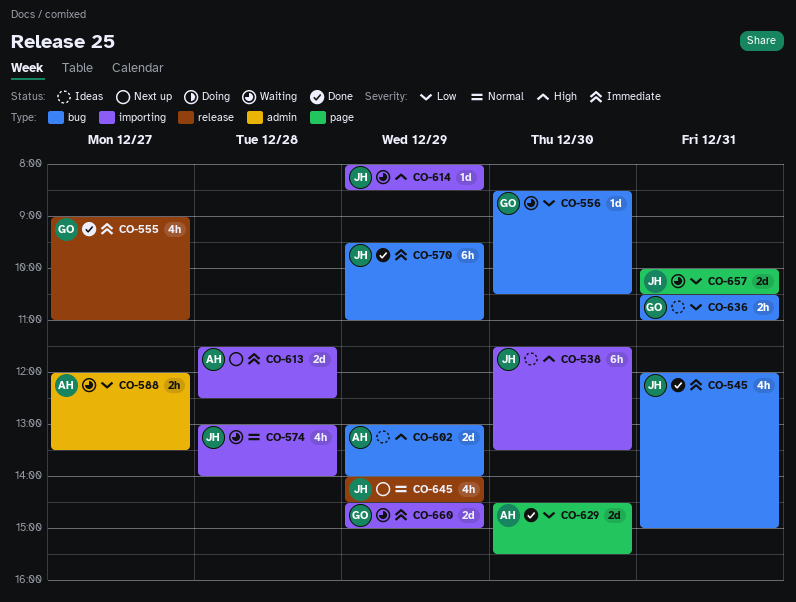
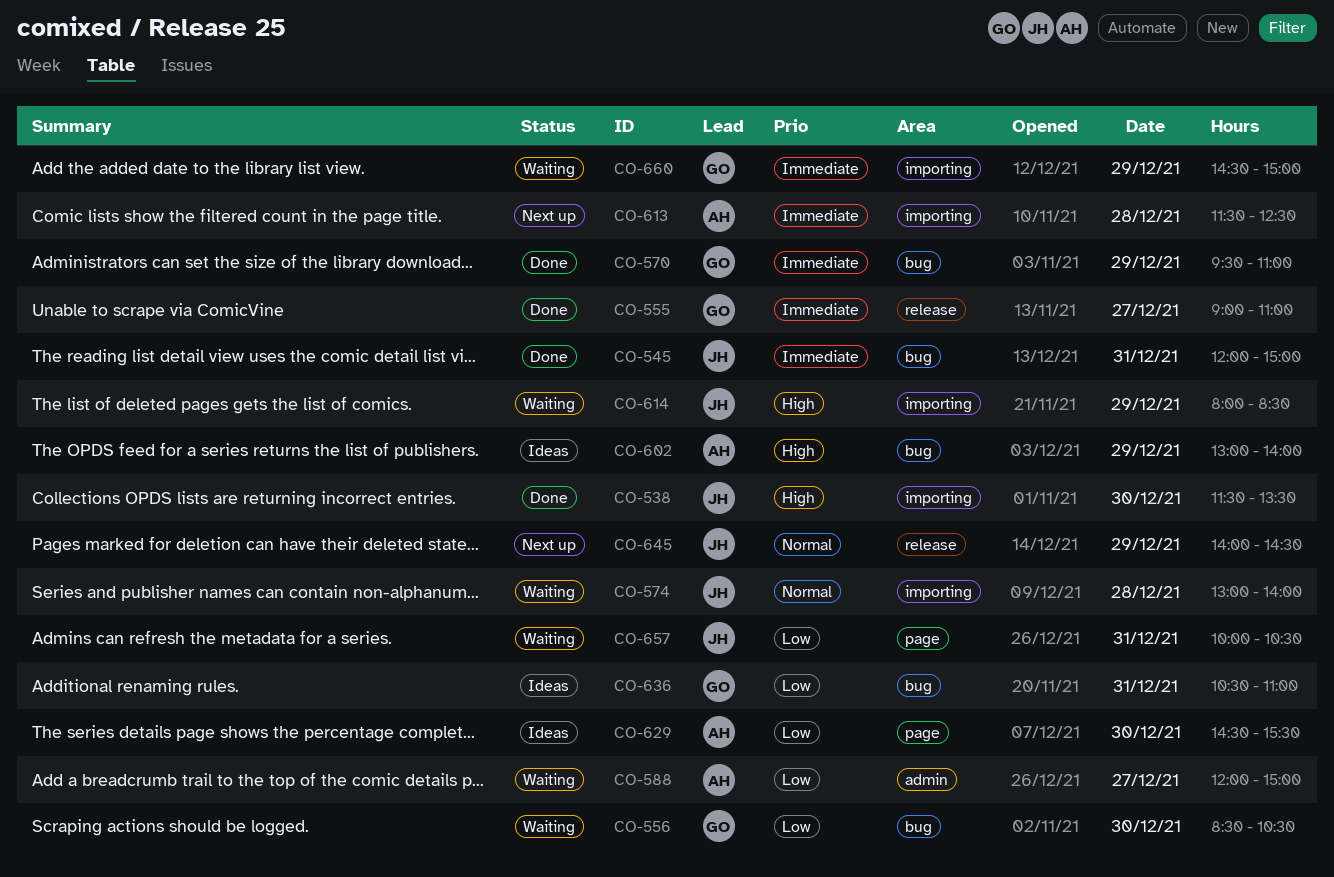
CO-538, status: Ideas -> Done
CO-570, owner: JH -> GO
CO-588, ends: 13:30 -> 15:00
CO-629, status: Done -> Ideas

